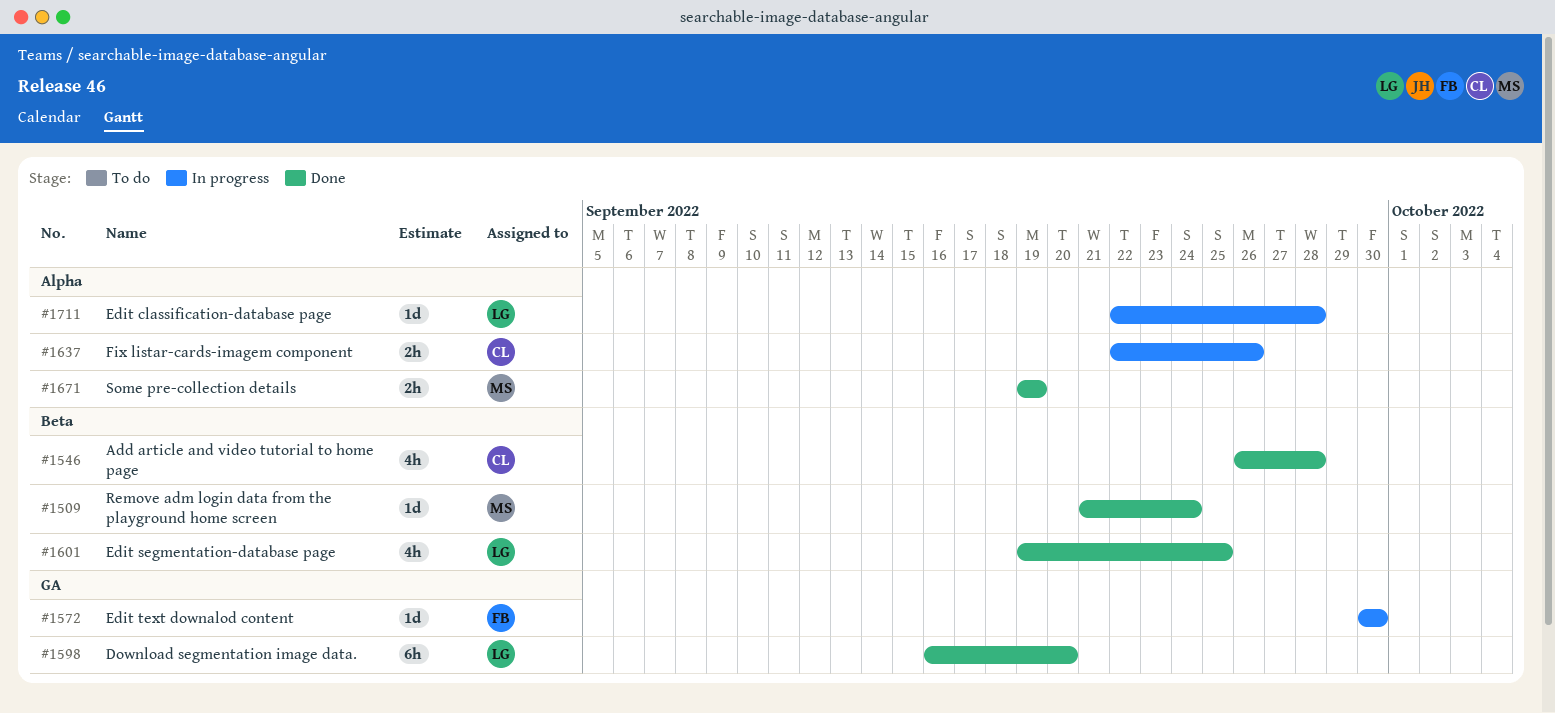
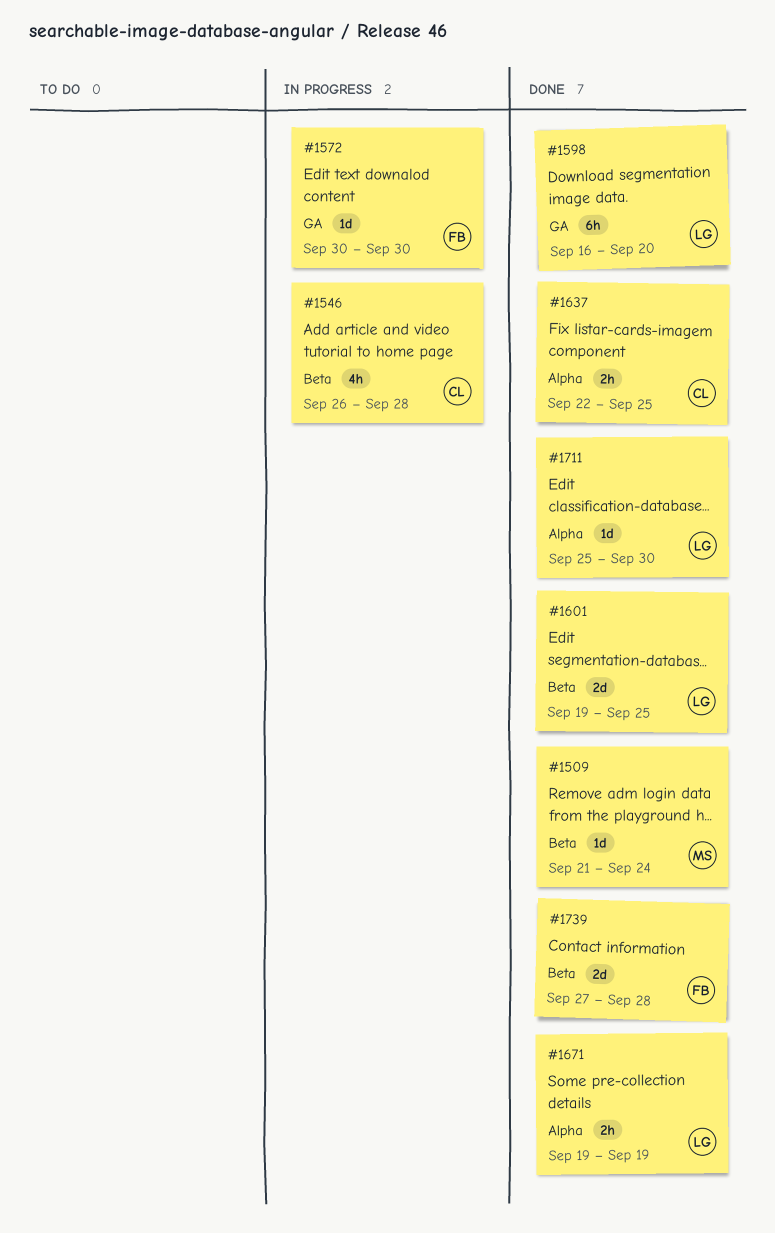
#1546, status: Done -> In progress
#1601, estimate: 4h -> 2d
#1637, status: In progress -> Done
#1637, due: Sep 26 -> Sep 25
#1671, owner: MS -> LG
#1711, status: In progress -> Done
#1711, start: Sep 22 -> Sep 25
#1711, due: Sep 28 -> Sep 30
#1739: none -> present

